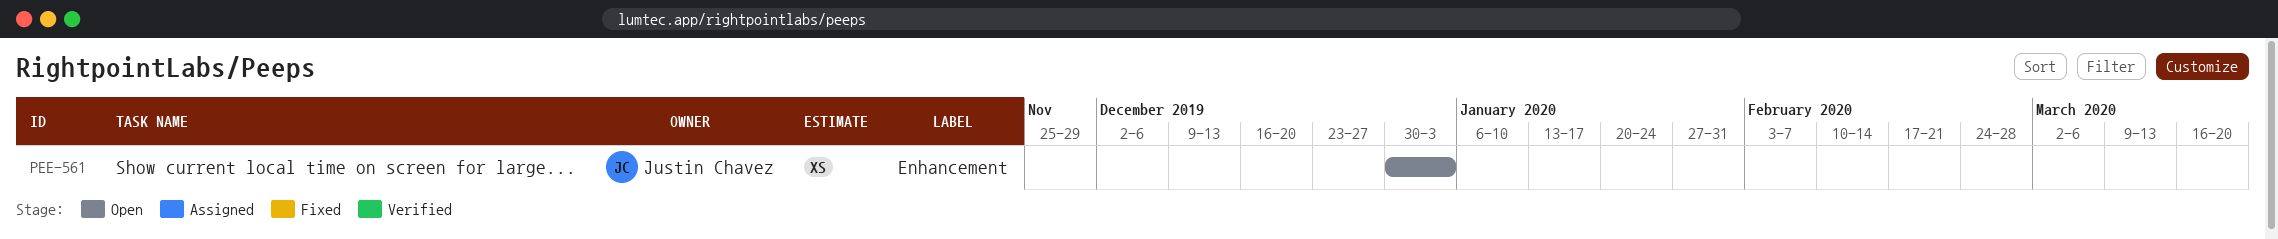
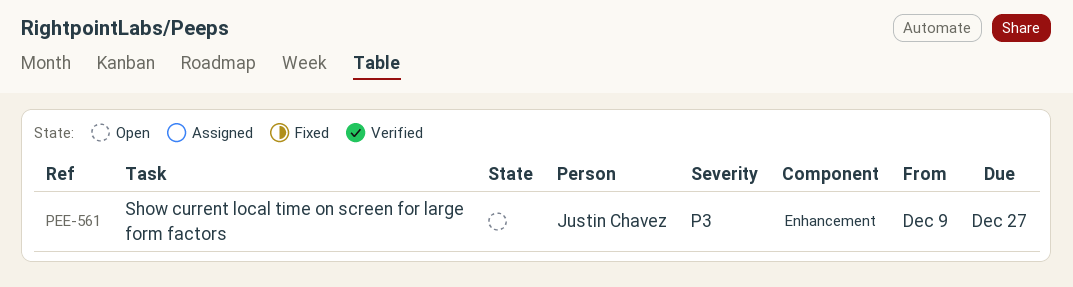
PEE-561, start: Dec 30 -> Dec 9
PEE-561, due: Jan 3 -> Dec 27

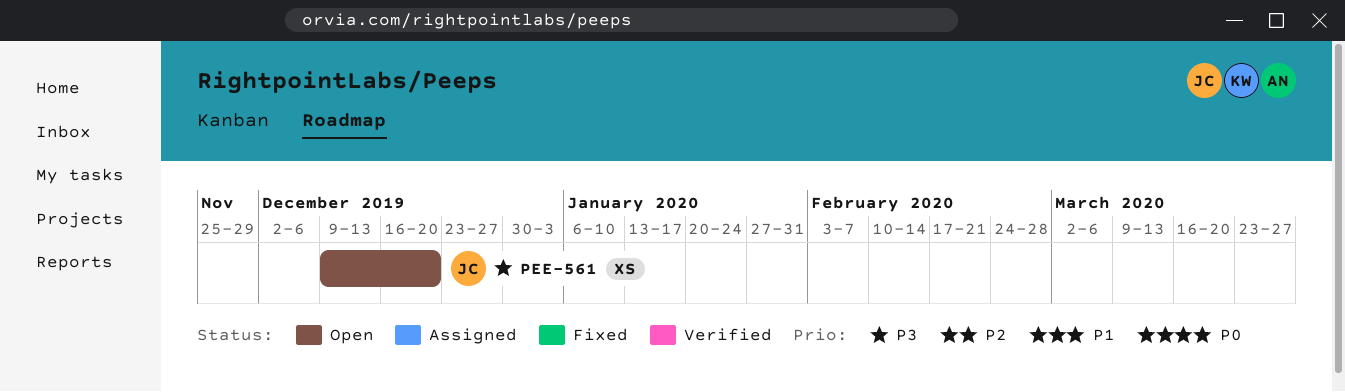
PEE-561, due: Dec 27 -> Dec 20

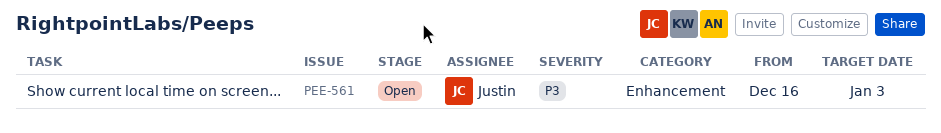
PEE-561, start: Dec 9 -> Dec 16
PEE-561, due: Dec 20 -> Jan 3

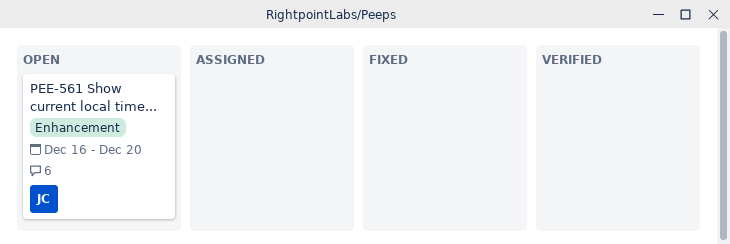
PEE-561, due: Jan 3 -> Dec 20

